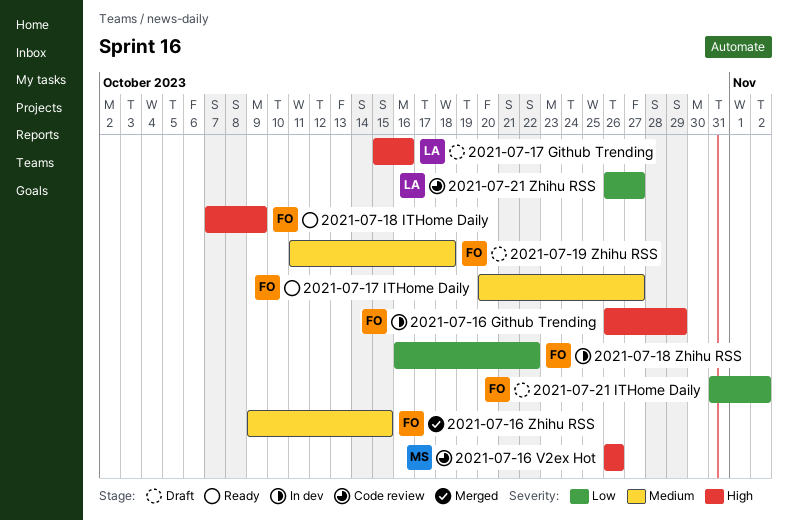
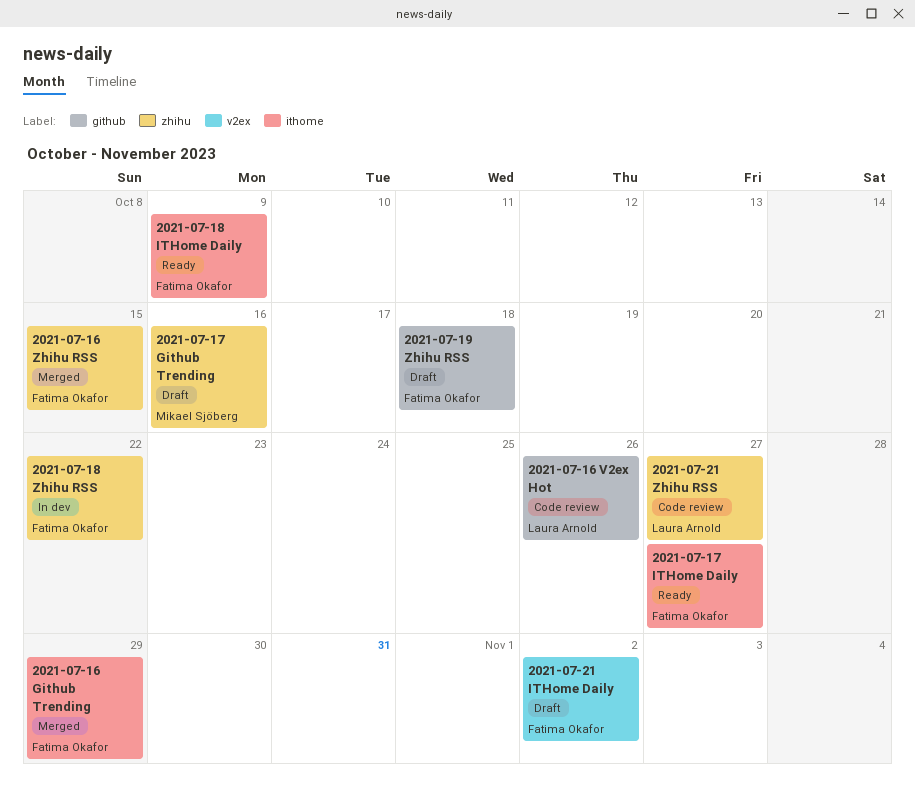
2021-07-16 Github Trending, status: In dev -> Merged
2021-07-16 V2ex Hot, owner: Mikael Sjöberg -> Laura Arnold
2021-07-17 Github Trending, owner: Laura Arnold -> Mikael Sjöberg

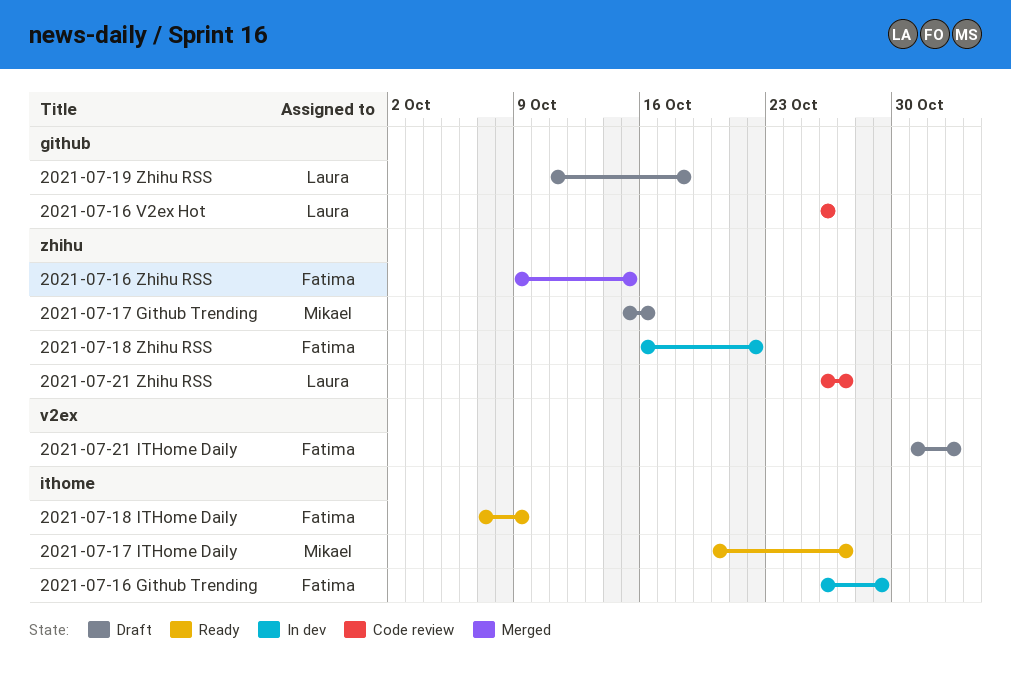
2021-07-16 Github Trending, status: Merged -> In dev
2021-07-17 ITHome Daily, owner: Fatima Okafor -> Mikael Sjöberg
2021-07-19 Zhihu RSS, owner: Fatima Okafor -> Laura Arnold

